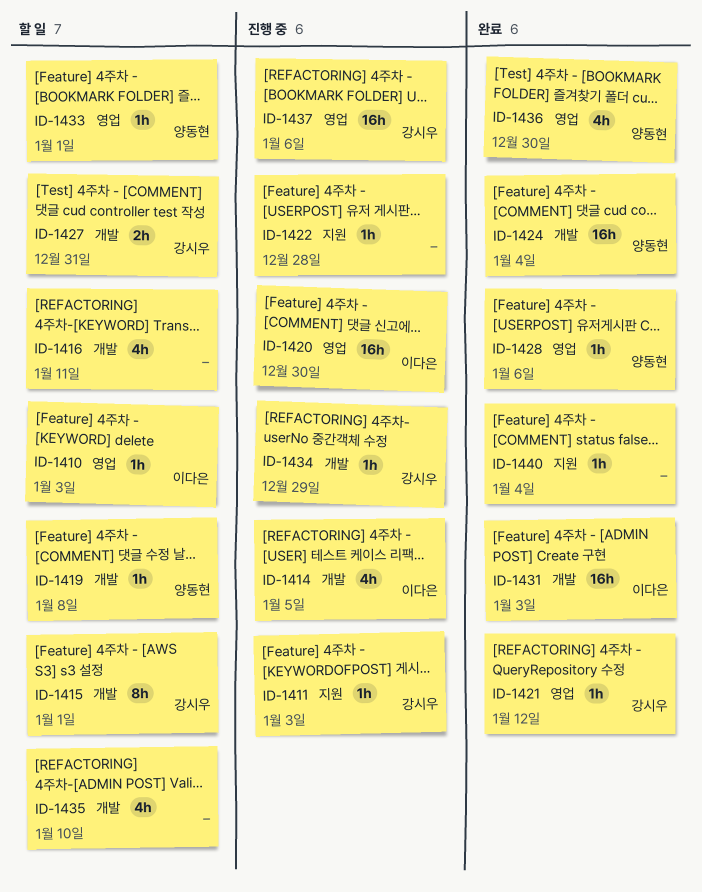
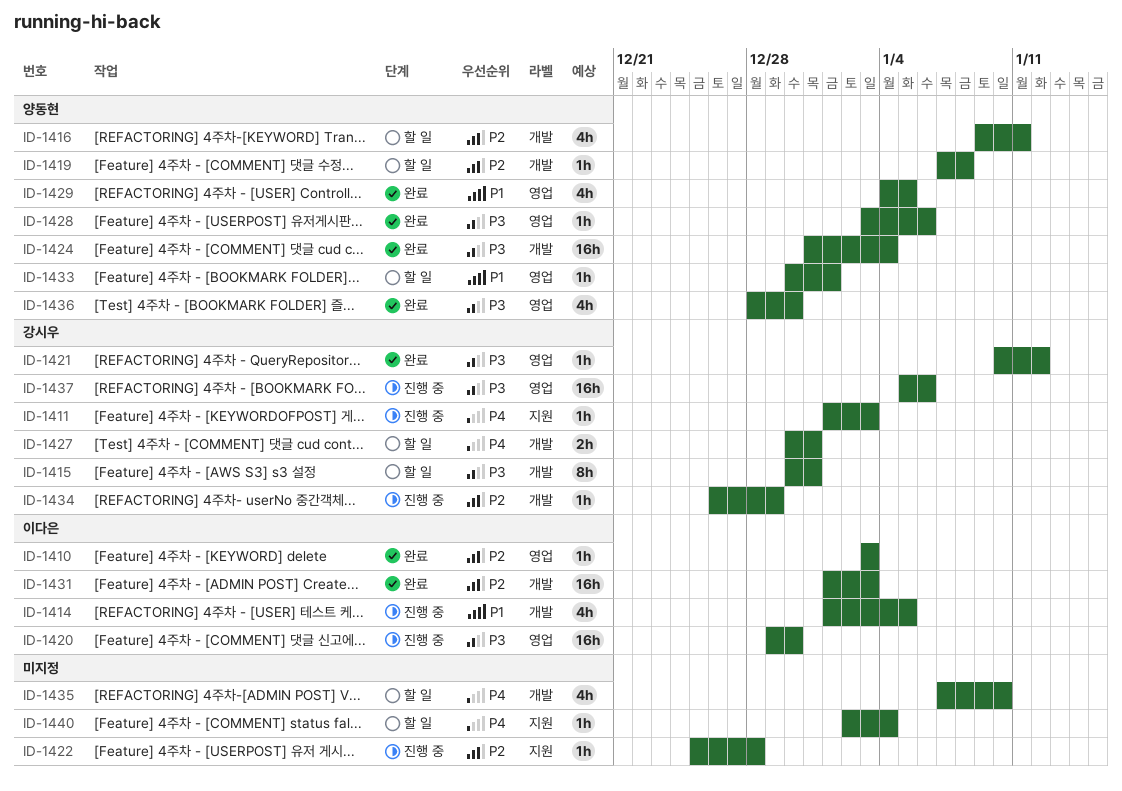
ID-1410, status: 할 일 -> 완료
ID-1415, due: Jan 1 -> Dec 31
ID-1416, owner: none -> 양동현
ID-1429: none -> present
ID-1440, status: 완료 -> 할 일

